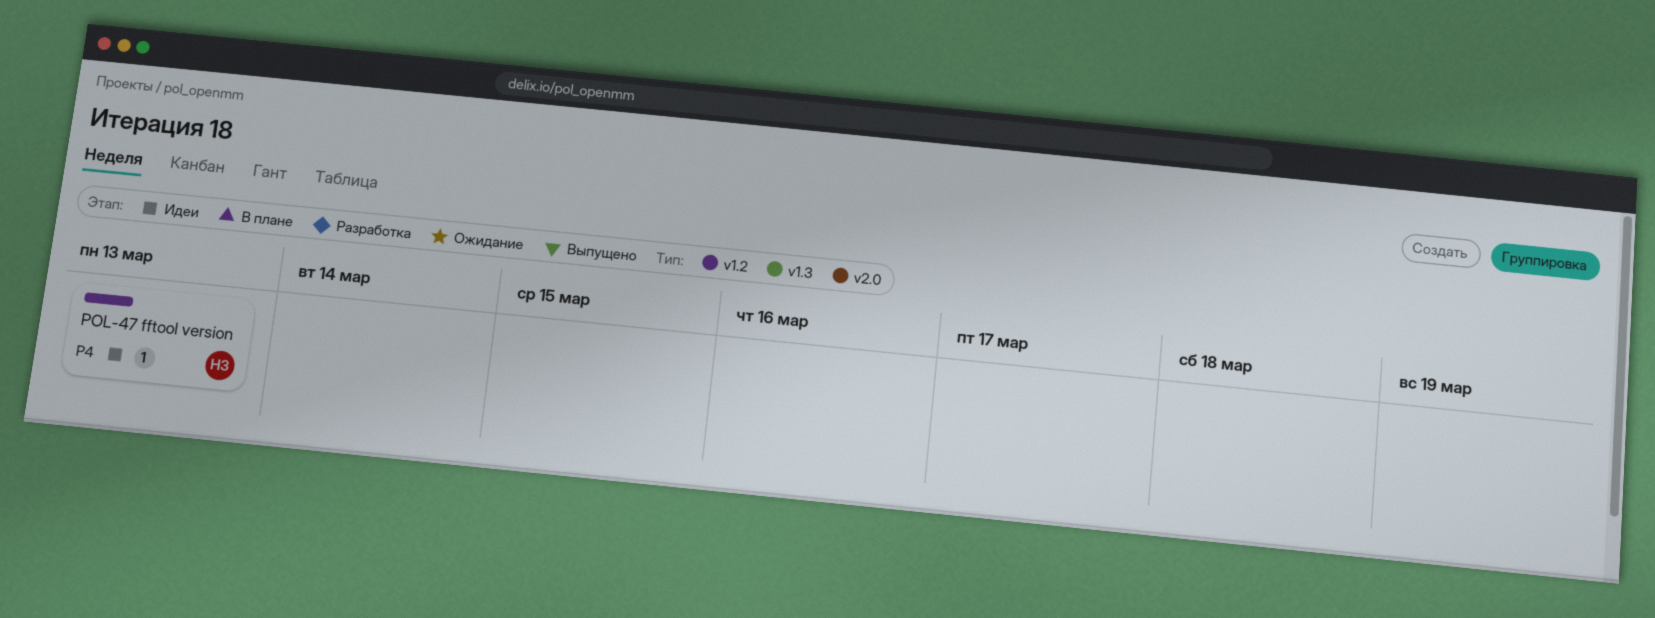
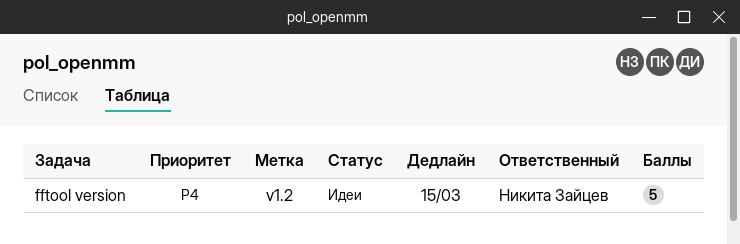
fftool version, estimate: 1 -> 5
fftool version, due: Mar 13 -> Mar 15

